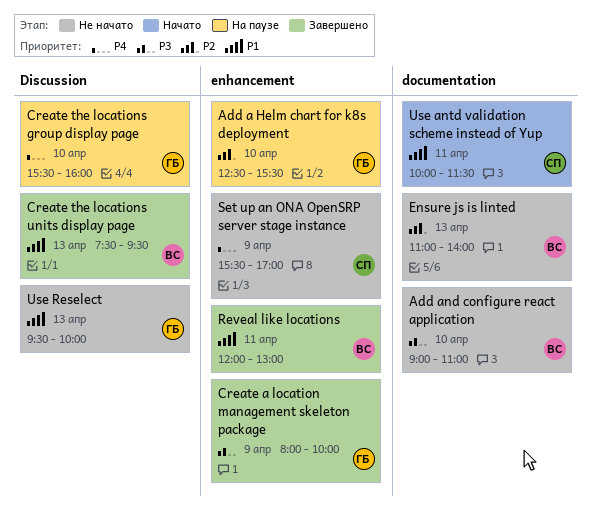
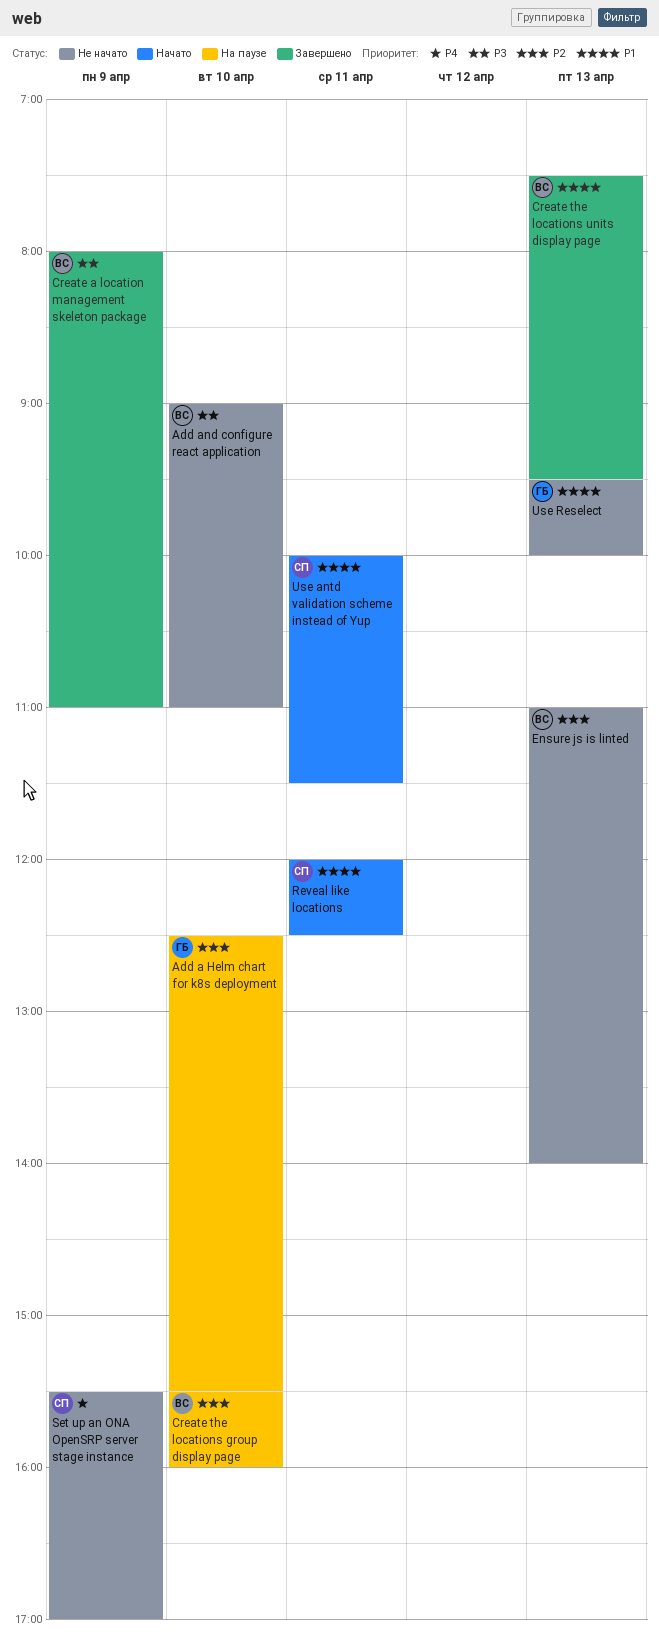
Create a location management skeleton package, owner: ГБ -> ВС
Create a location management skeleton package, ends: 10:00 -> 11:00
Create the locations group display page, owner: ГБ -> ВС
Create the locations group display page, priority: P4 -> P2
Reveal like locations, status: Завершено -> Начато
Reveal like locations, owner: ВС -> СП
Reveal like locations, ends: 13:00 -> 12:30

